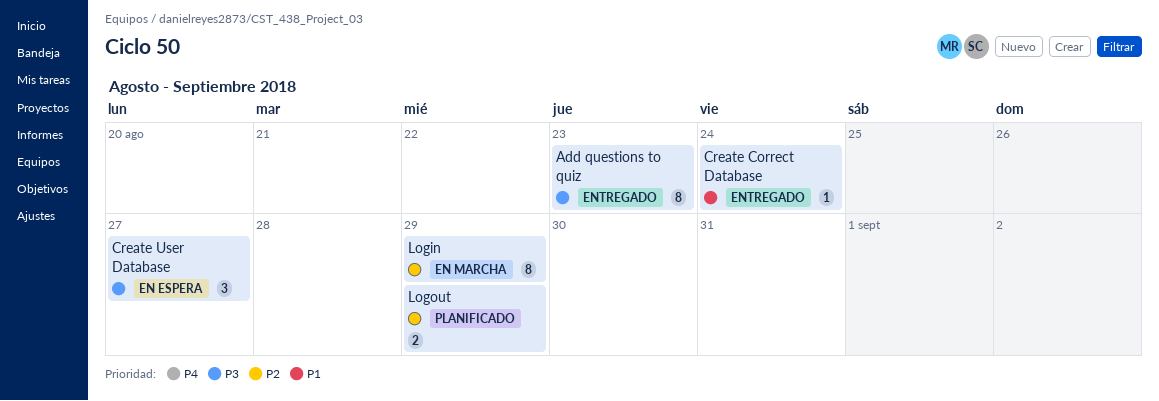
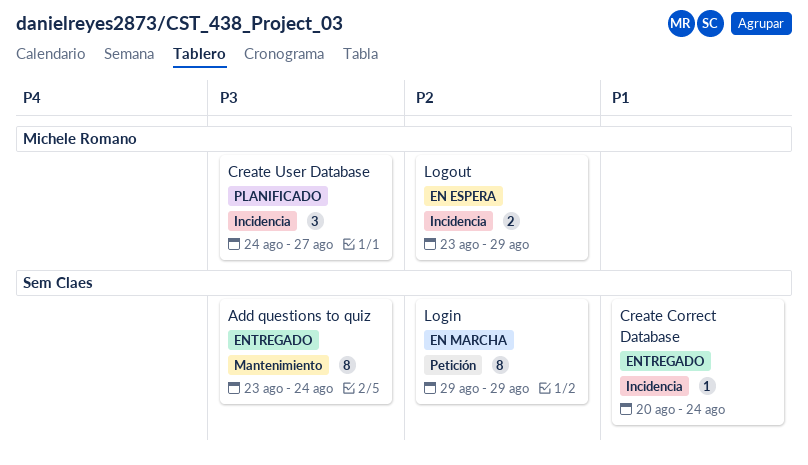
Add questions to quiz, due: Aug 23 -> Aug 24
Create User Database, status: En espera -> Planificado
Logout, status: Planificado -> En espera

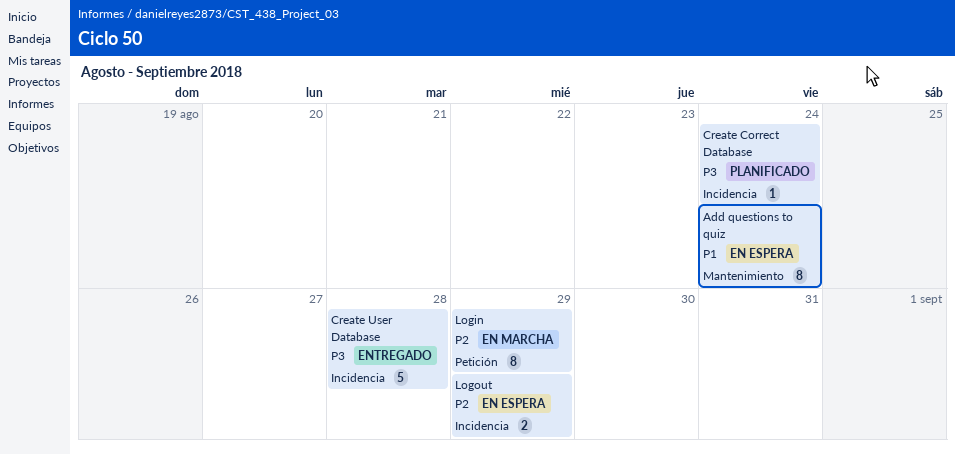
Add questions to quiz, status: Entregado -> En espera
Add questions to quiz, priority: P3 -> P1
Create Correct Database, status: Entregado -> Planificado
Create Correct Database, priority: P1 -> P3
Create User Database, status: Planificado -> Entregado
Create User Database, estimate: 3 -> 5
Create User Database, due: Aug 27 -> Aug 28

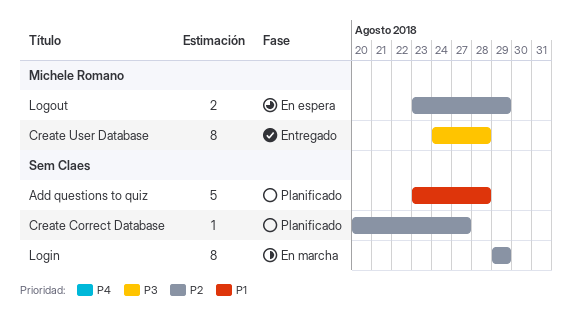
Add questions to quiz, status: En espera -> Planificado
Add questions to quiz, estimate: 8 -> 5
Add questions to quiz, due: Aug 24 -> Aug 28
Create Correct Database, priority: P3 -> P2
Create Correct Database, due: Aug 24 -> Aug 27
Create User Database, estimate: 5 -> 8

